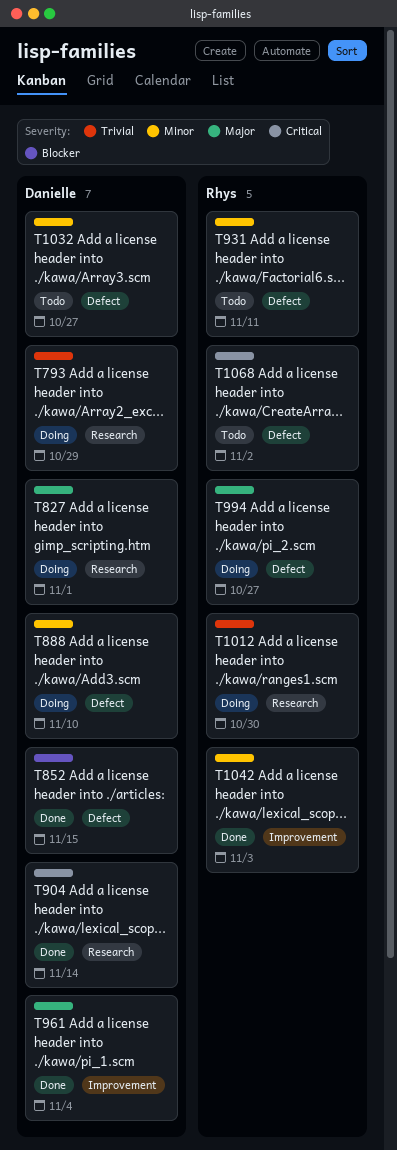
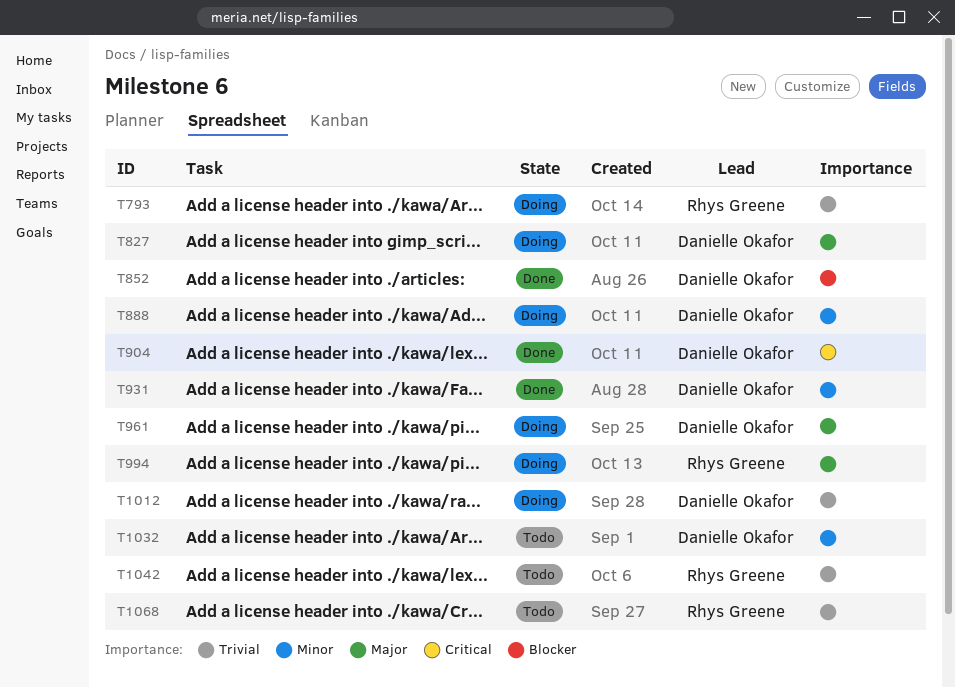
T793, owner: Danielle Okafor -> Rhys Greene
T931, status: Todo -> Done
T931, owner: Rhys Greene -> Danielle Okafor
T961, status: Done -> Doing
T1012, owner: Rhys Greene -> Danielle Okafor
T1042, status: Done -> Todo
T1042, priority: Minor -> Trivial
T1068, priority: Critical -> Trivial

